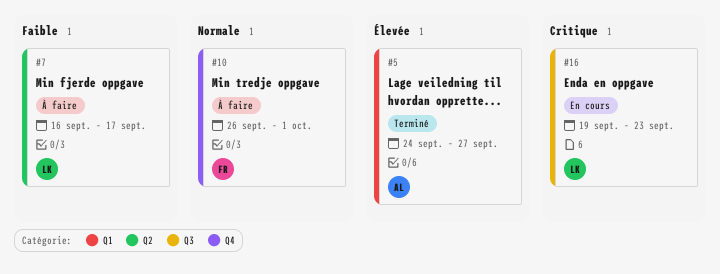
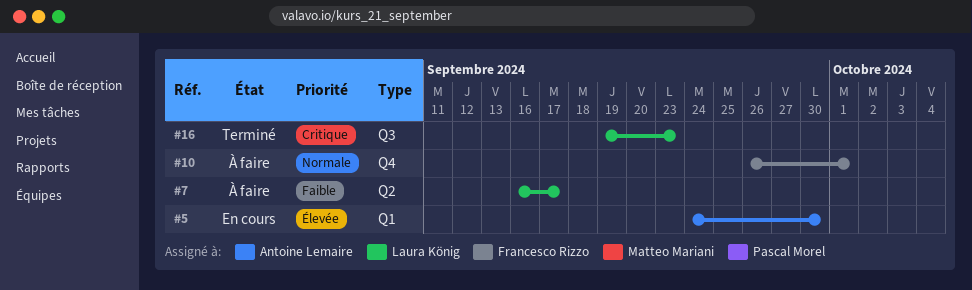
#5, status: Terminé -> En cours
#5, due: Sep 27 -> Sep 30
#16, status: En cours -> Terminé

